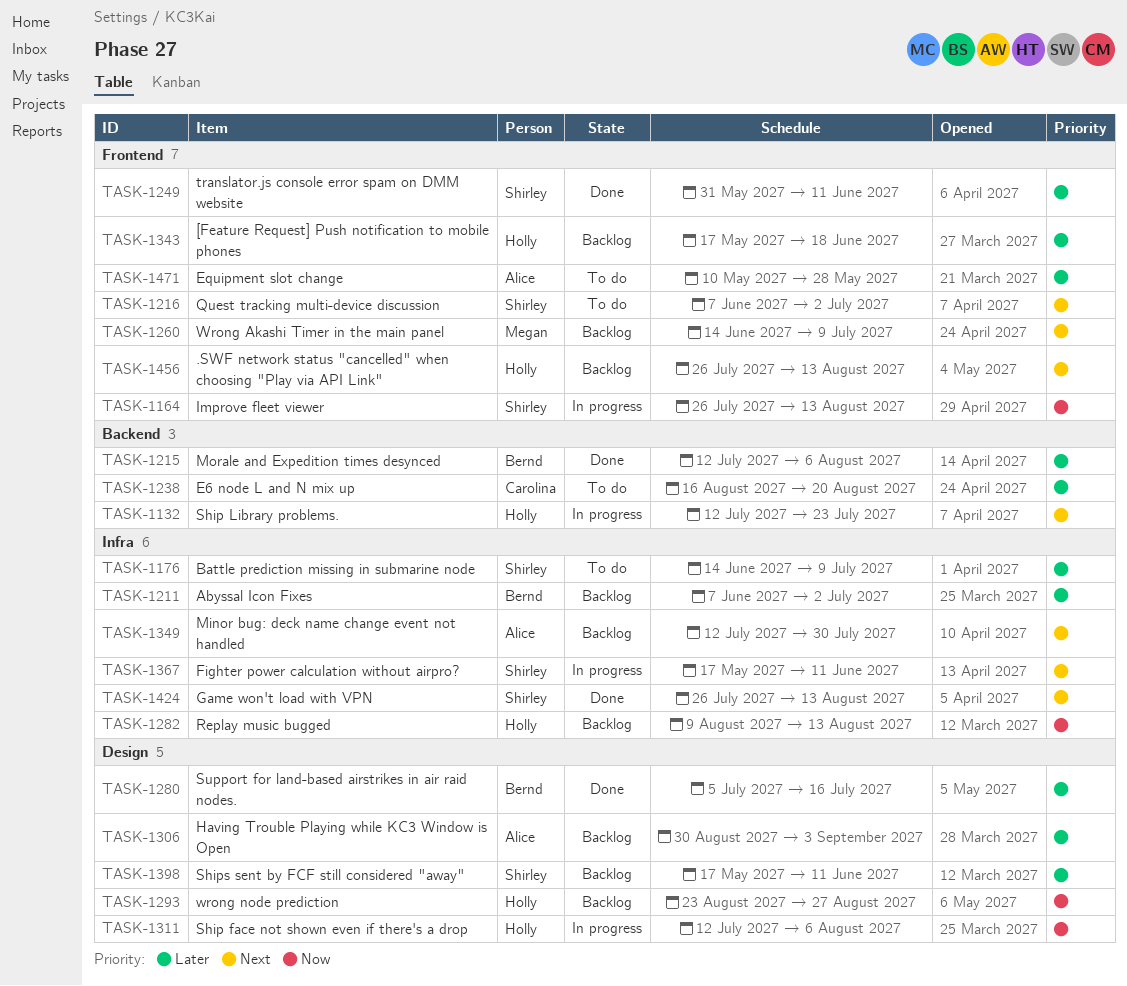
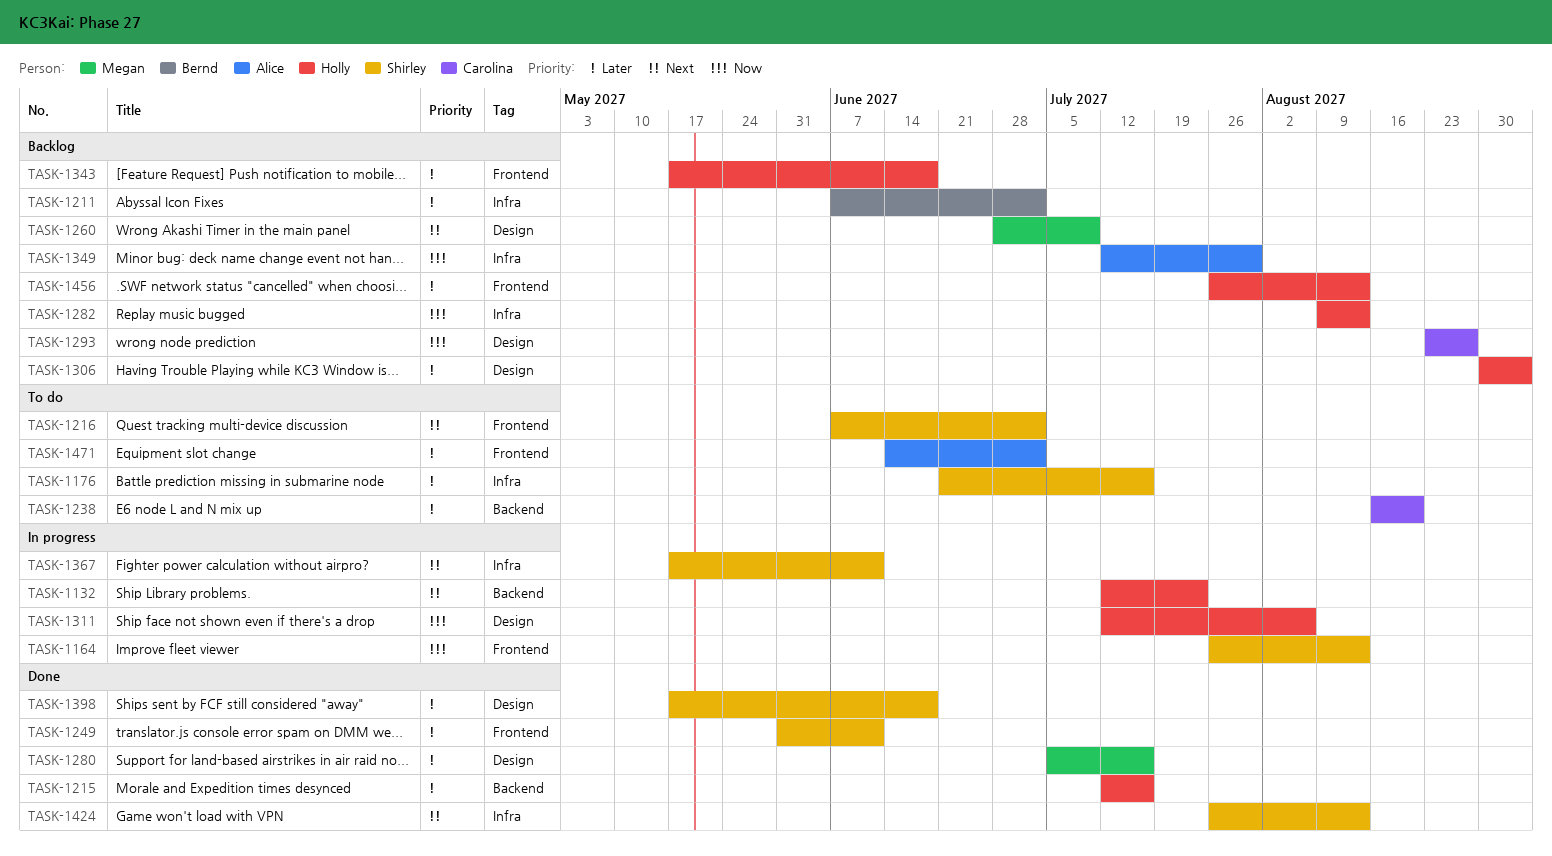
TASK-1176, start: Jun 14 -> Jun 21
TASK-1176, due: Jul 9 -> Jul 16
TASK-1215, owner: Bernd -> Holly
TASK-1215, due: Aug 6 -> Jul 16
TASK-1260, label: Frontend -> Design
TASK-1260, start: Jun 14 -> Jun 28
TASK-1280, owner: Bernd -> Megan
TASK-1293, owner: Holly -> Carolina
TASK-1306, owner: Alice -> Holly
TASK-1349, priority: Next -> Now
TASK-1398, status: Backlog -> Done
TASK-1398, due: Jun 11 -> Jun 18
TASK-1456, priority: Next -> Later
TASK-1471, start: May 10 -> Jun 14
TASK-1471, due: May 28 -> Jul 2

